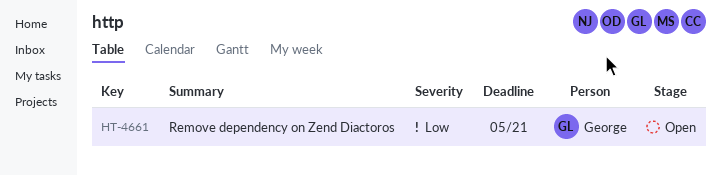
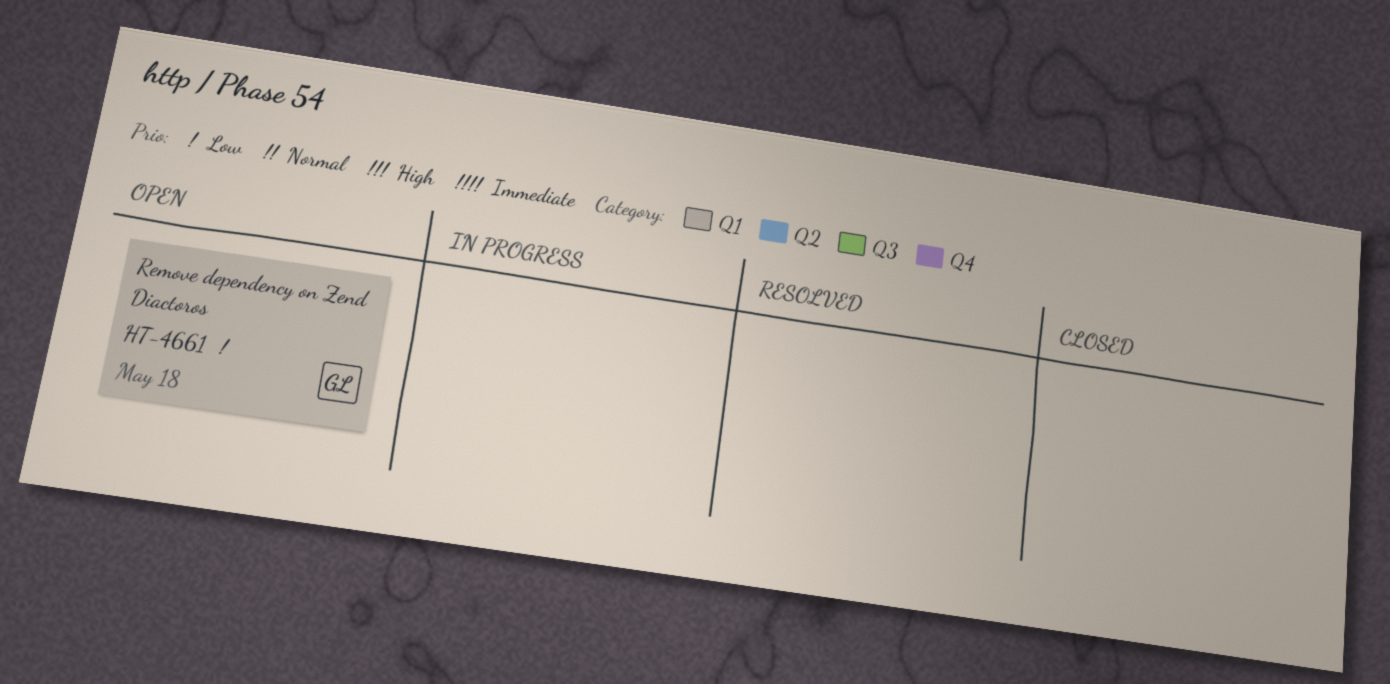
HT-4661, due: May 21 -> May 18

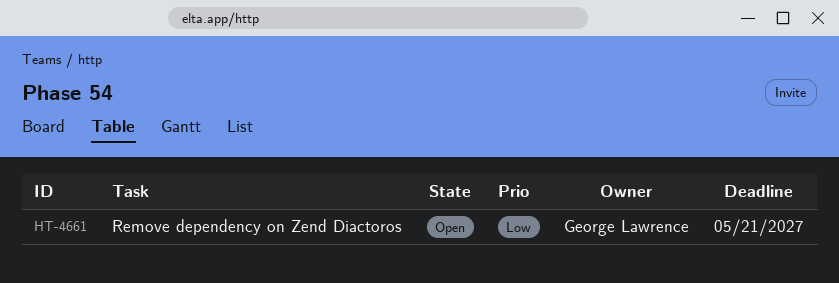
HT-4661, due: May 18 -> May 21

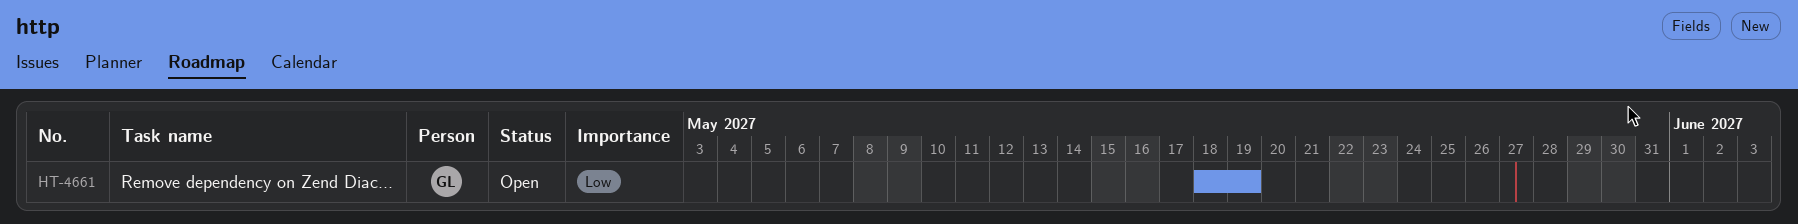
HT-4661, due: May 21 -> May 19

